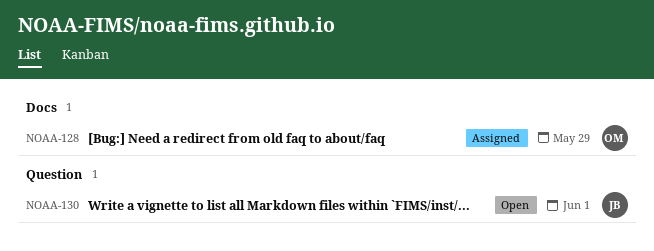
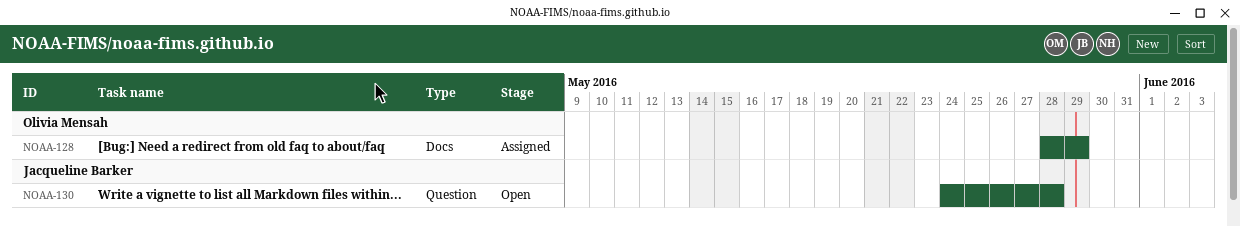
NOAA-130, due: Jun 1 -> May 28

